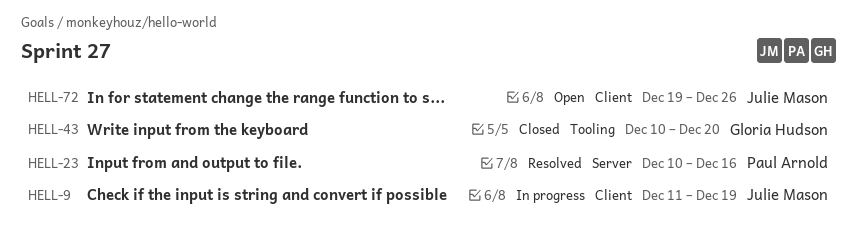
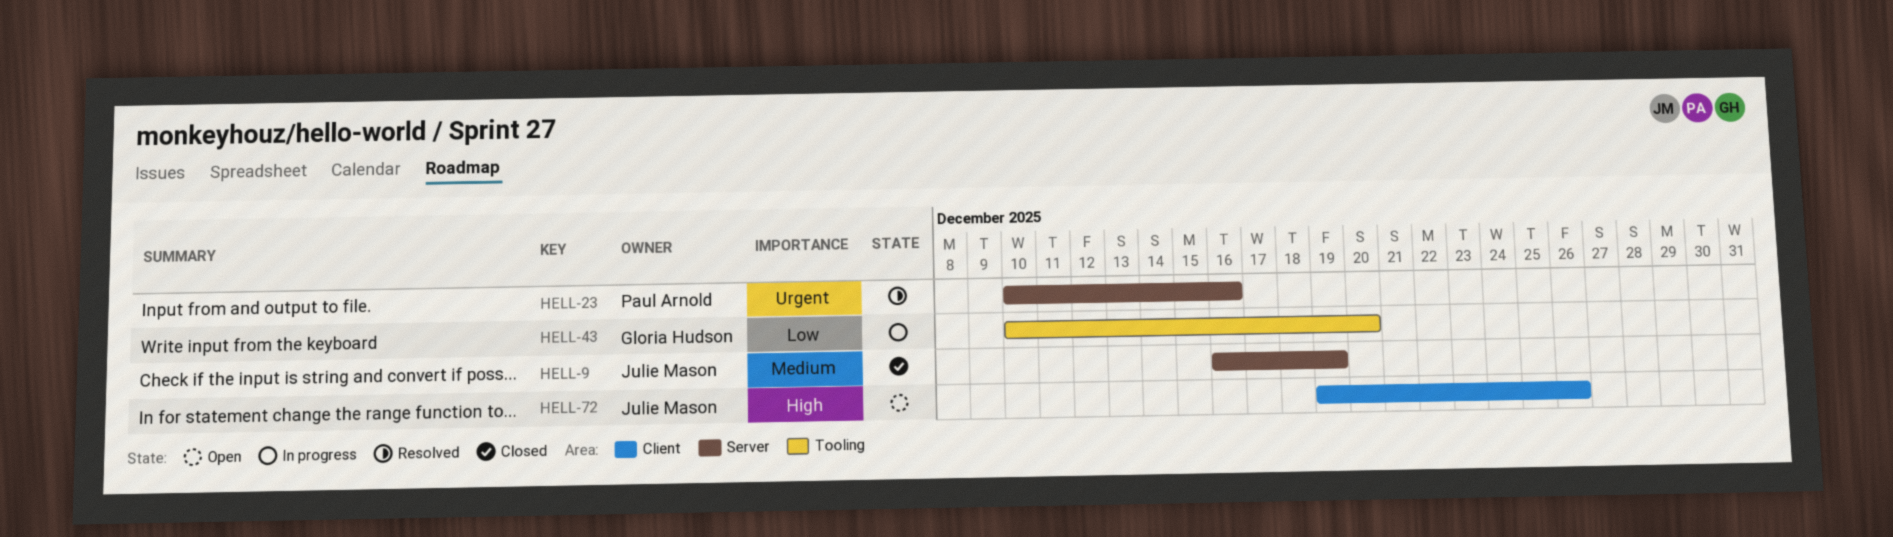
HELL-9, status: In progress -> Closed
HELL-9, label: Client -> Server
HELL-9, start: Dec 11 -> Dec 16
HELL-43, status: Closed -> In progress

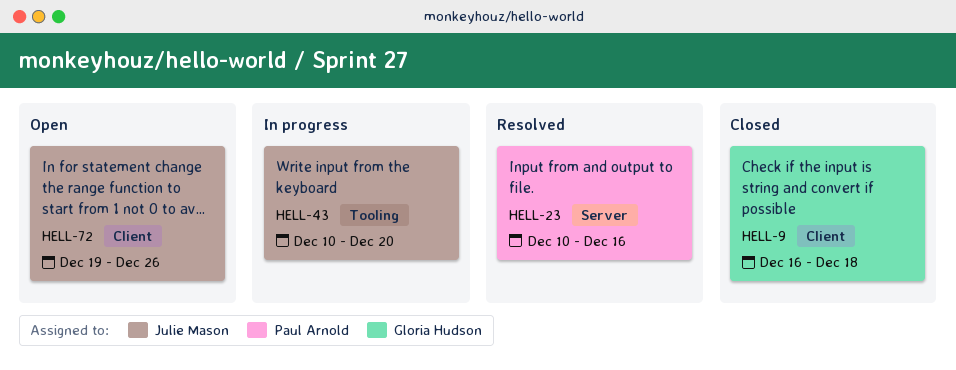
HELL-9, owner: Julie Mason -> Gloria Hudson
HELL-9, label: Server -> Client
HELL-9, due: Dec 19 -> Dec 18
HELL-43, owner: Gloria Hudson -> Julie Mason

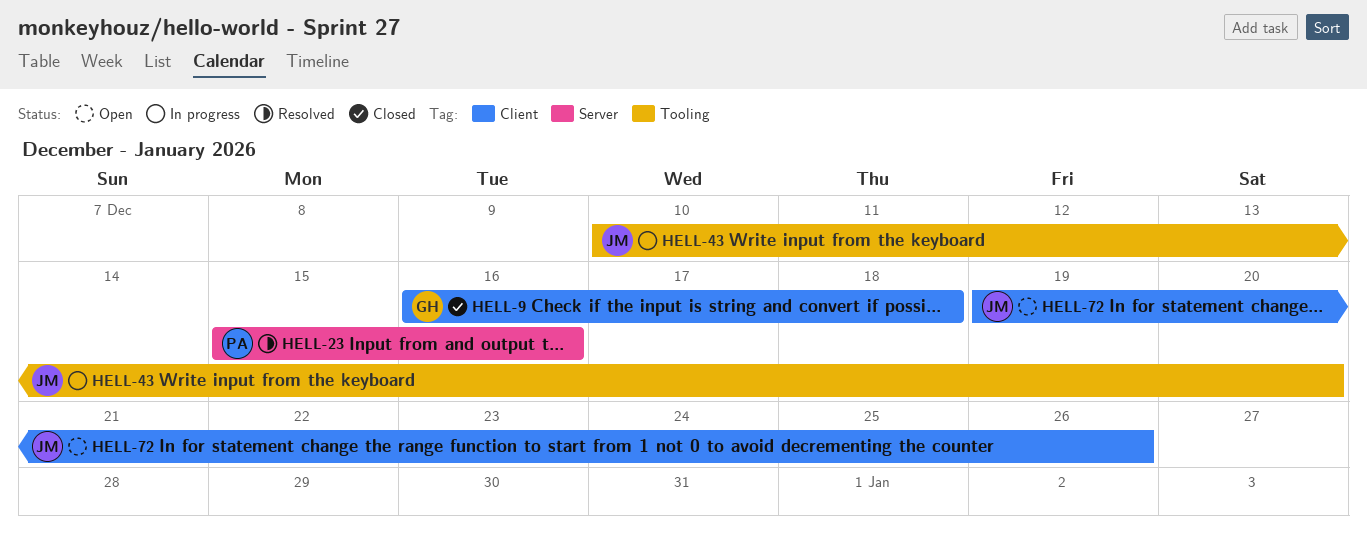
HELL-23, start: Dec 10 -> Dec 15

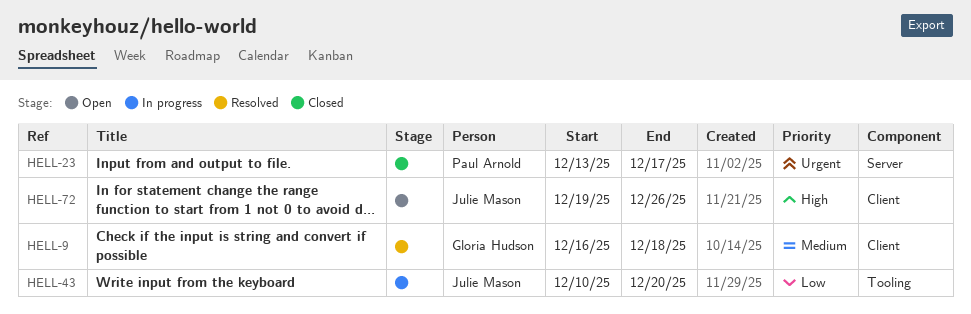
HELL-9, status: Closed -> Resolved
HELL-23, status: Resolved -> Closed
HELL-23, start: Dec 15 -> Dec 13
HELL-23, due: Dec 16 -> Dec 17

